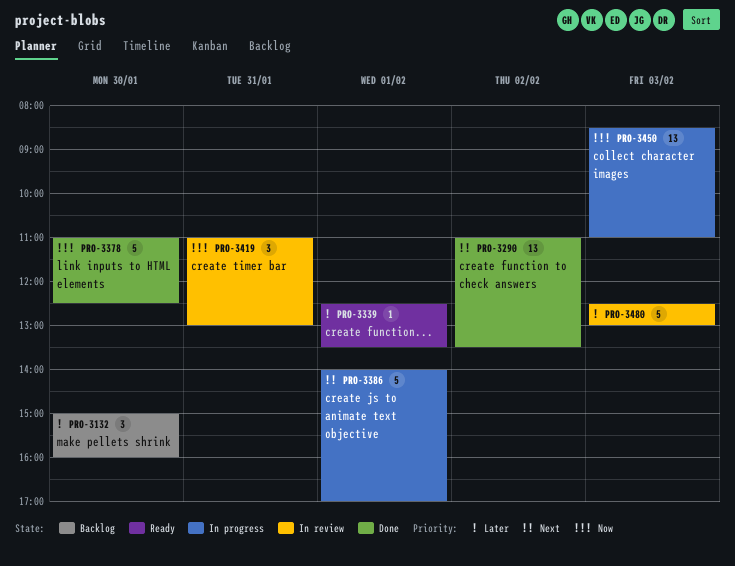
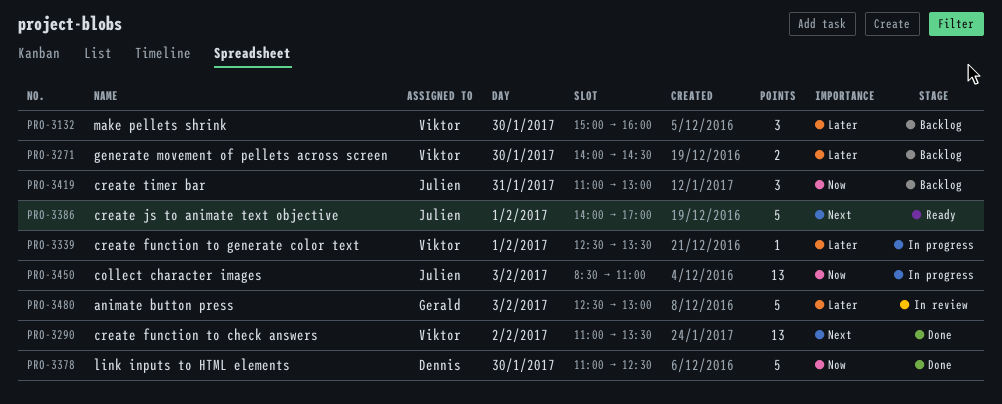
PRO-3271: none -> present
PRO-3339, status: Ready -> In progress
PRO-3386, status: In progress -> Ready
PRO-3419, status: In review -> Backlog

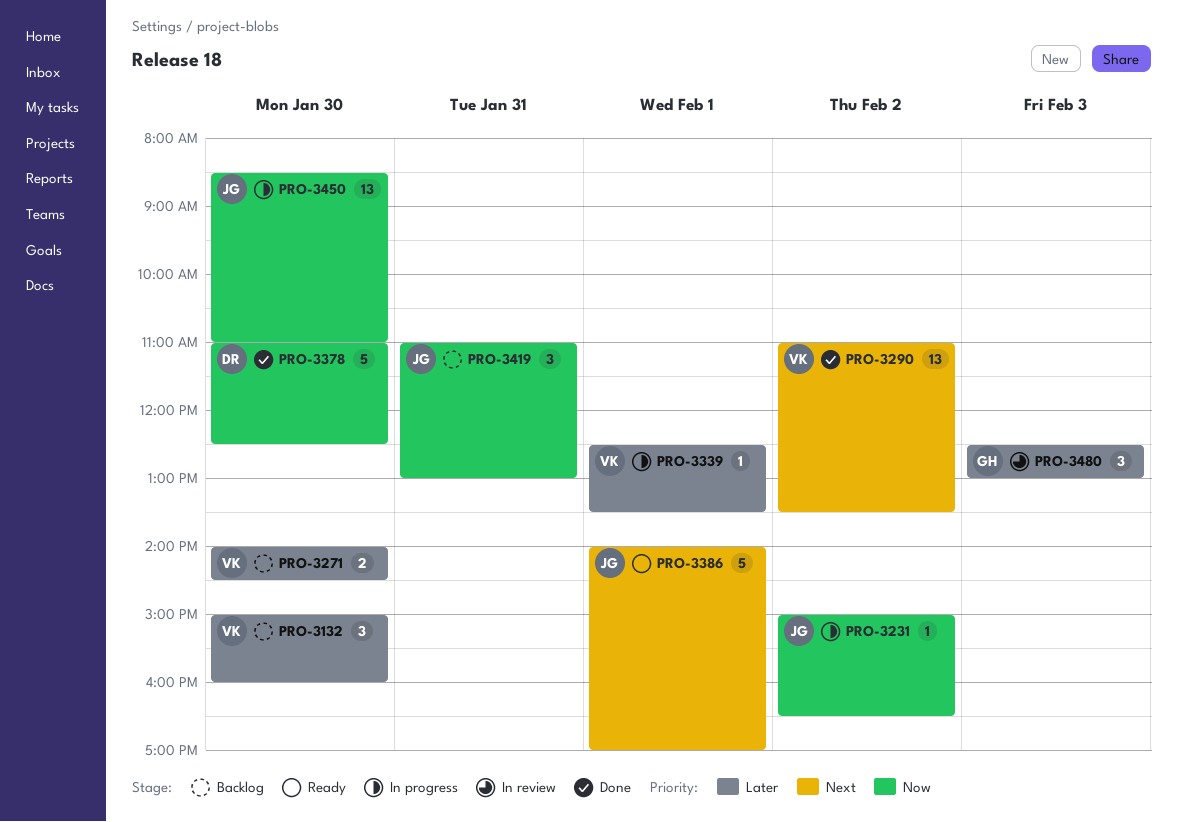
PRO-3231: none -> present
PRO-3450, day: Feb 3 -> Jan 30
PRO-3480, estimate: 5 -> 3

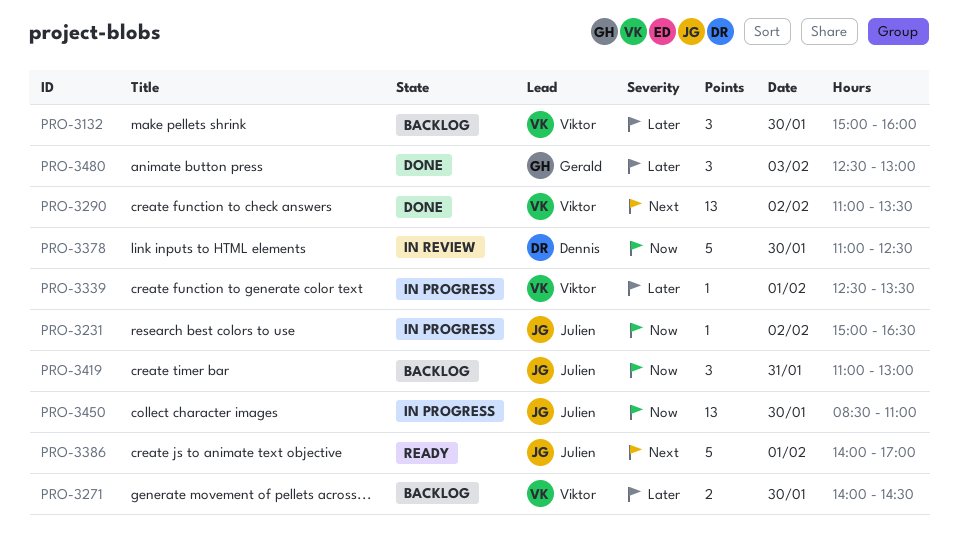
PRO-3378, status: Done -> In review
PRO-3480, status: In review -> Done

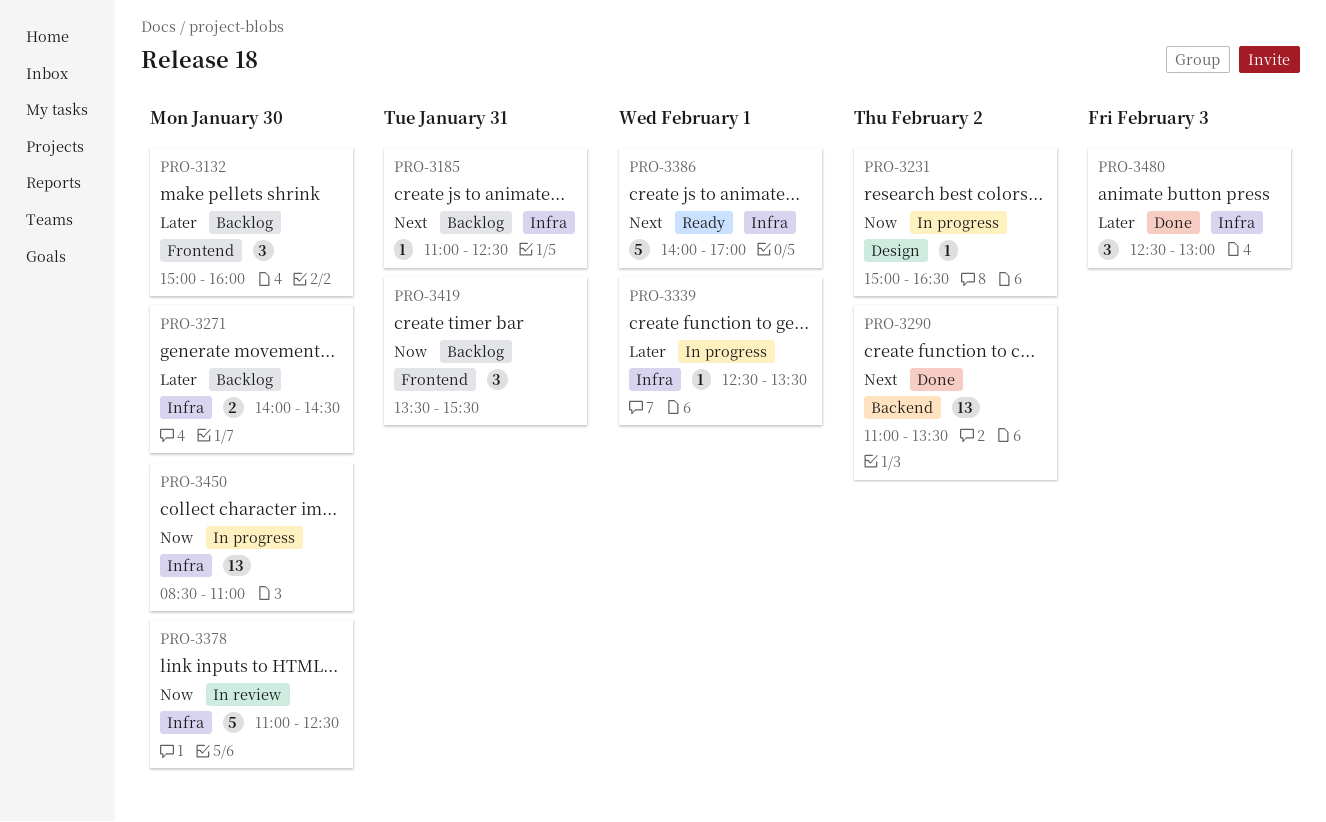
PRO-3185: none -> present
PRO-3419, begins: 11:00 -> 13:30
PRO-3419, ends: 13:00 -> 15:30

